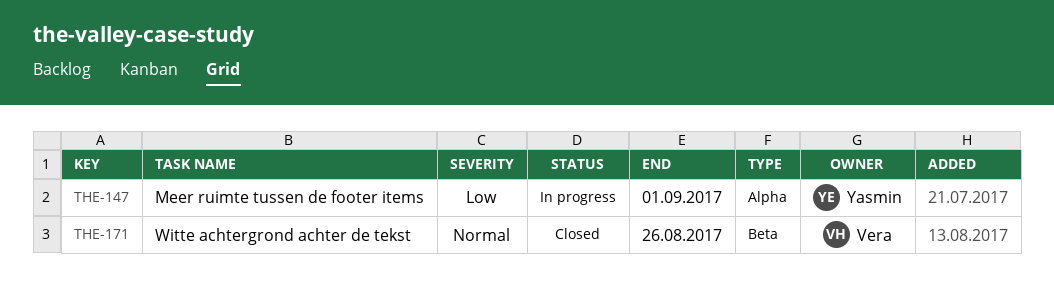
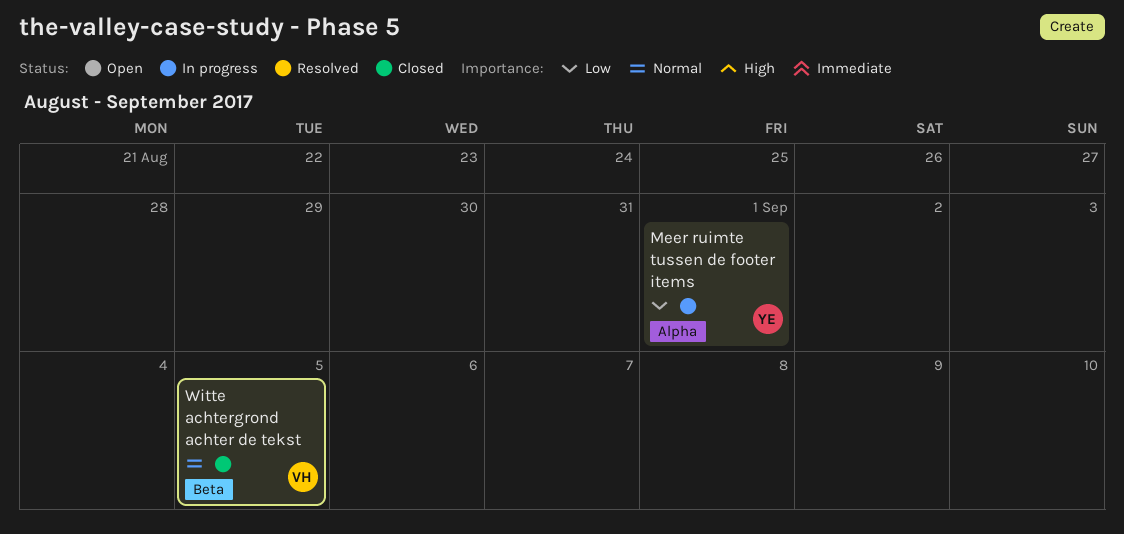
Witte achtergrond achter de tekst, due: Aug 26 -> Sep 5

